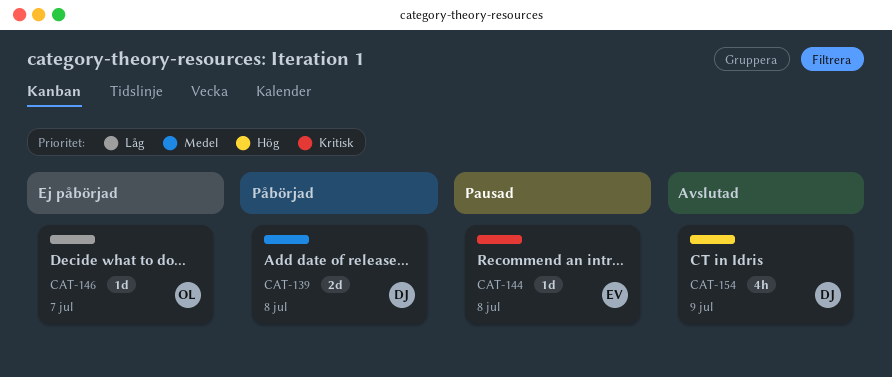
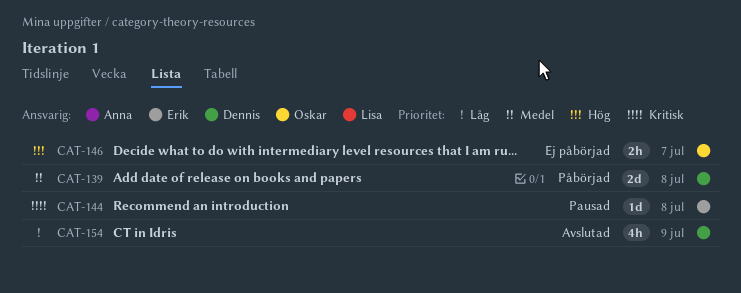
CAT-146, priority: Låg -> Hög
CAT-146, estimate: 1d -> 2h
CAT-154, priority: Hög -> Låg

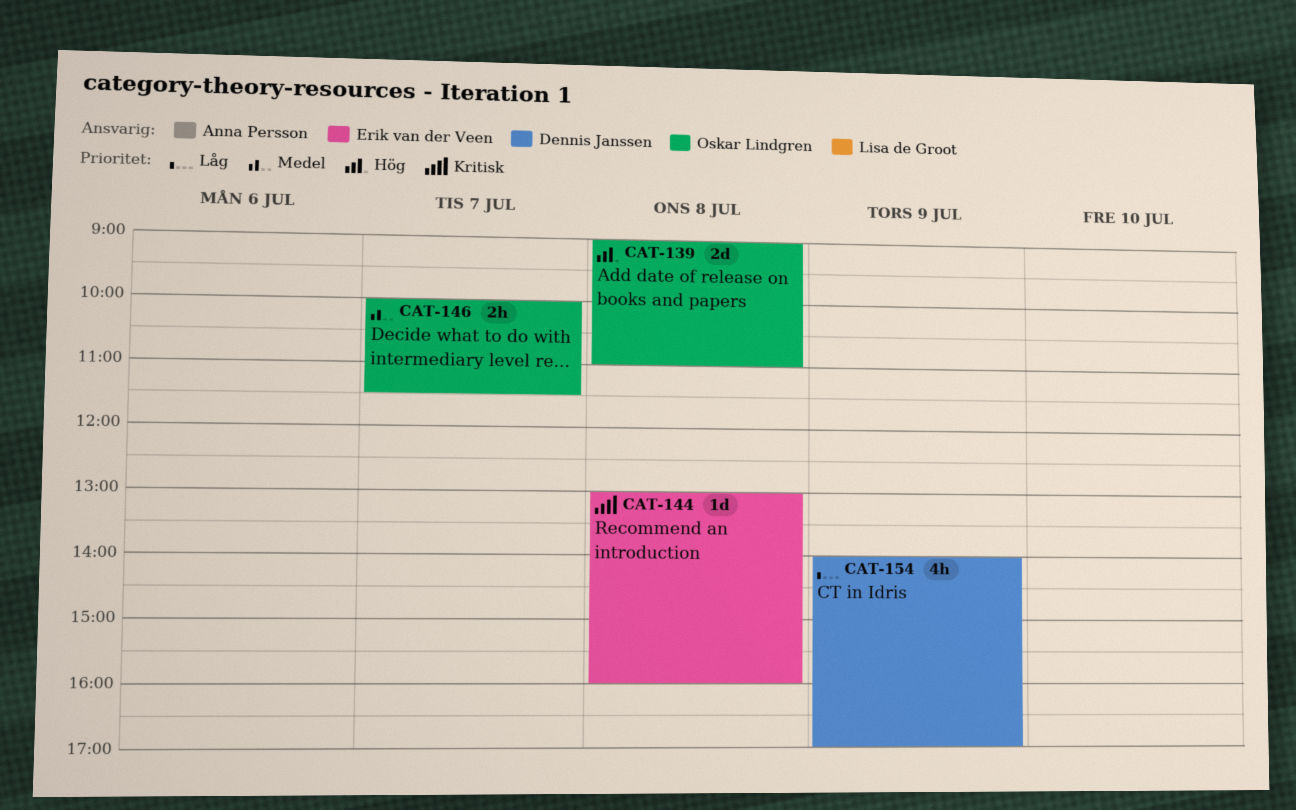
CAT-139, owner: Dennis Janssen -> Oskar Lindgren
CAT-139, priority: Medel -> Hög
CAT-146, priority: Hög -> Medel

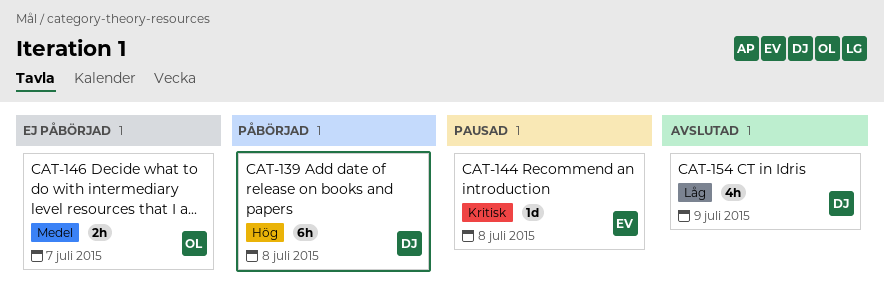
CAT-139, owner: Oskar Lindgren -> Dennis Janssen
CAT-139, estimate: 2d -> 6h

